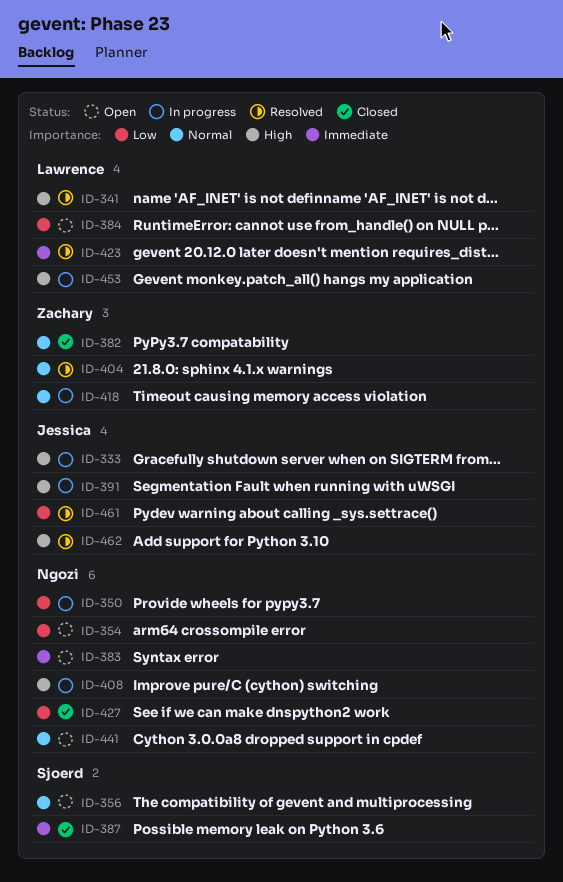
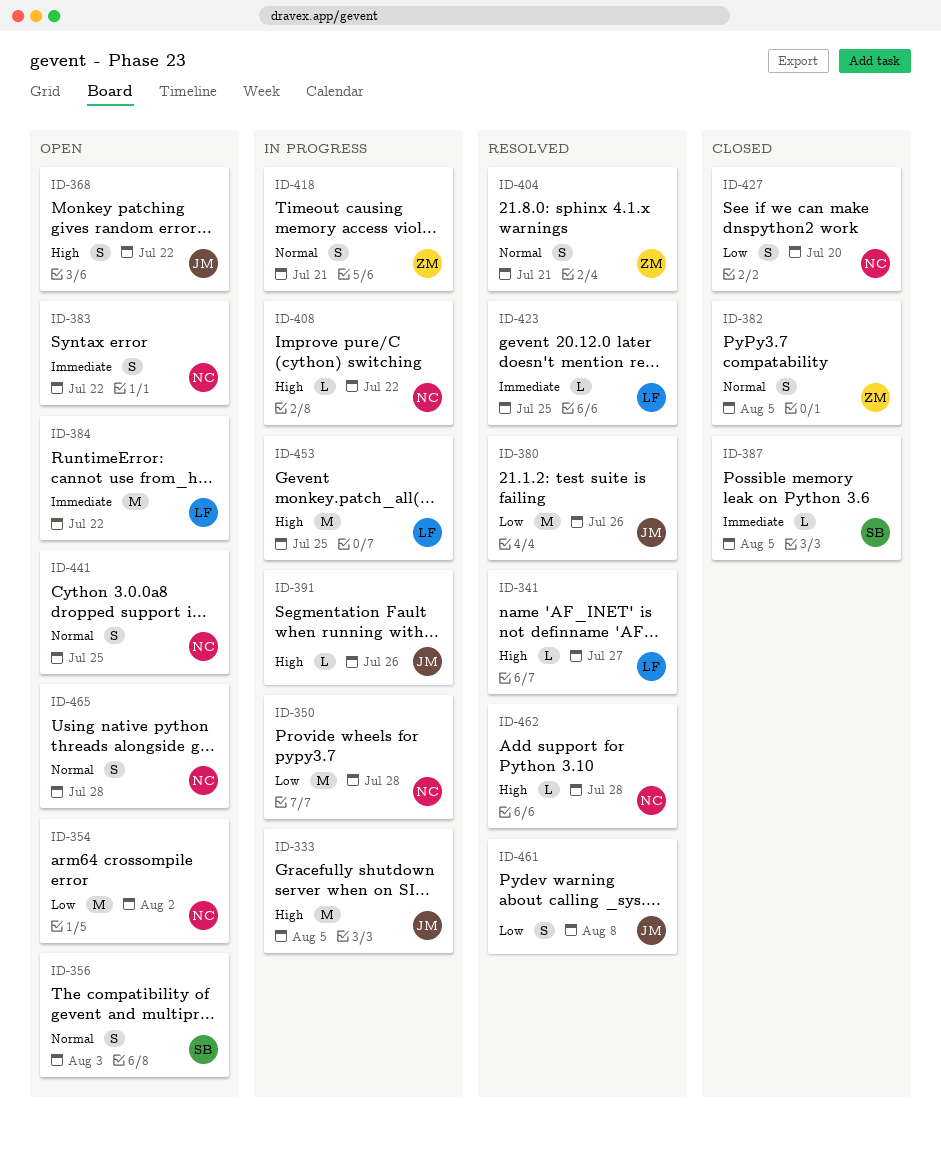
ID-368: none -> present
ID-380: none -> present
ID-384, priority: Low -> Immediate
ID-462, owner: Jessica -> Ngozi
ID-465: none -> present

